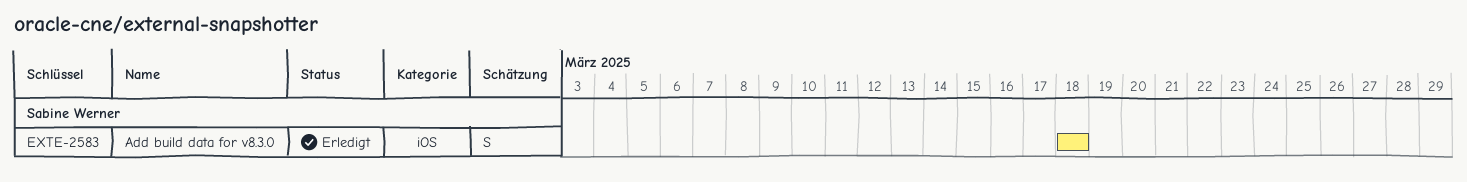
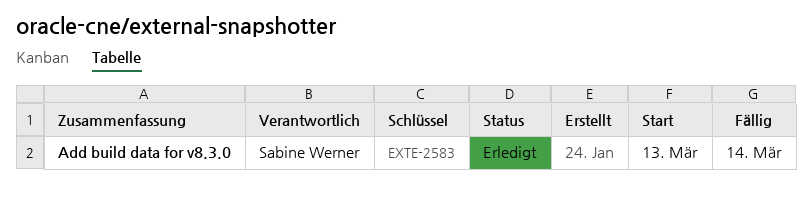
EXTE-2583, start: Mar 18 -> Mar 13
EXTE-2583, due: Mar 18 -> Mar 14

